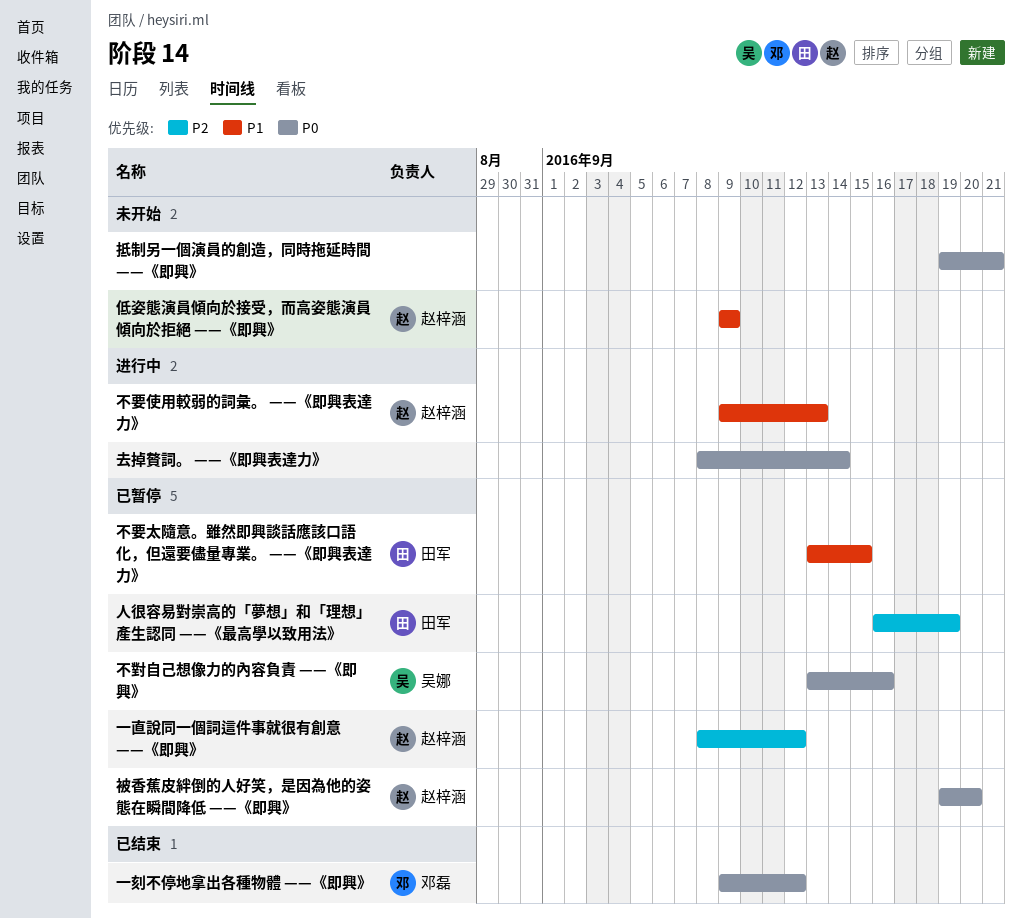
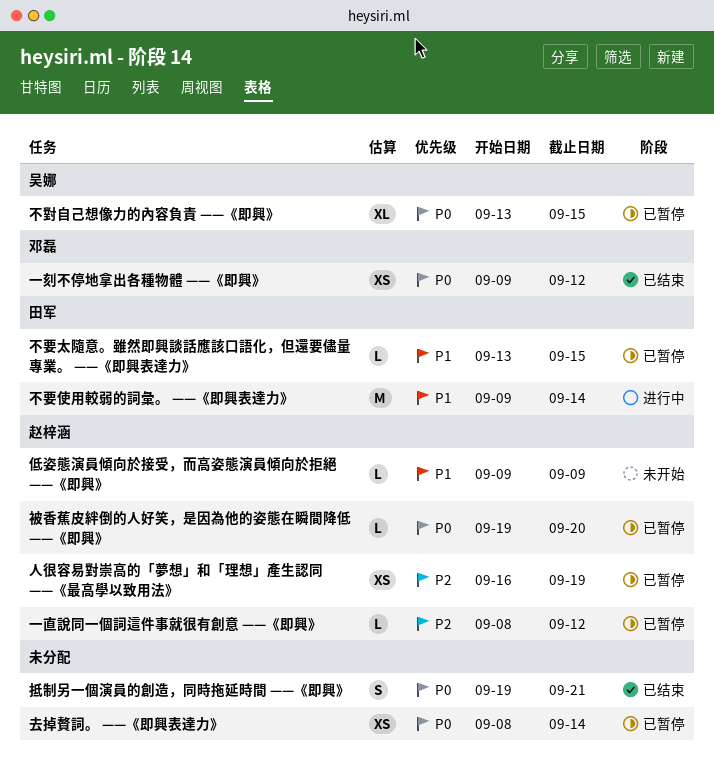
不對自己想像力的內容負責 ——《即興》, due: Sep 16 -> Sep 15
不要使用較弱的詞彙。 ——《即興表達力》, owner: 赵梓涵 -> 田军
不要使用較弱的詞彙。 ——《即興表達力》, due: Sep 13 -> Sep 14
人很容易對崇高的「夢想」和「理想」產生認同 ——《最高學以致用法》, owner: 田军 -> 赵梓涵
去掉贅詞。 ——《即興表達力》, status: 进行中 -> 已暂停
抵制另一個演員的創造，同時拖延時間 ——《即興》, status: 未开始 -> 已结束

